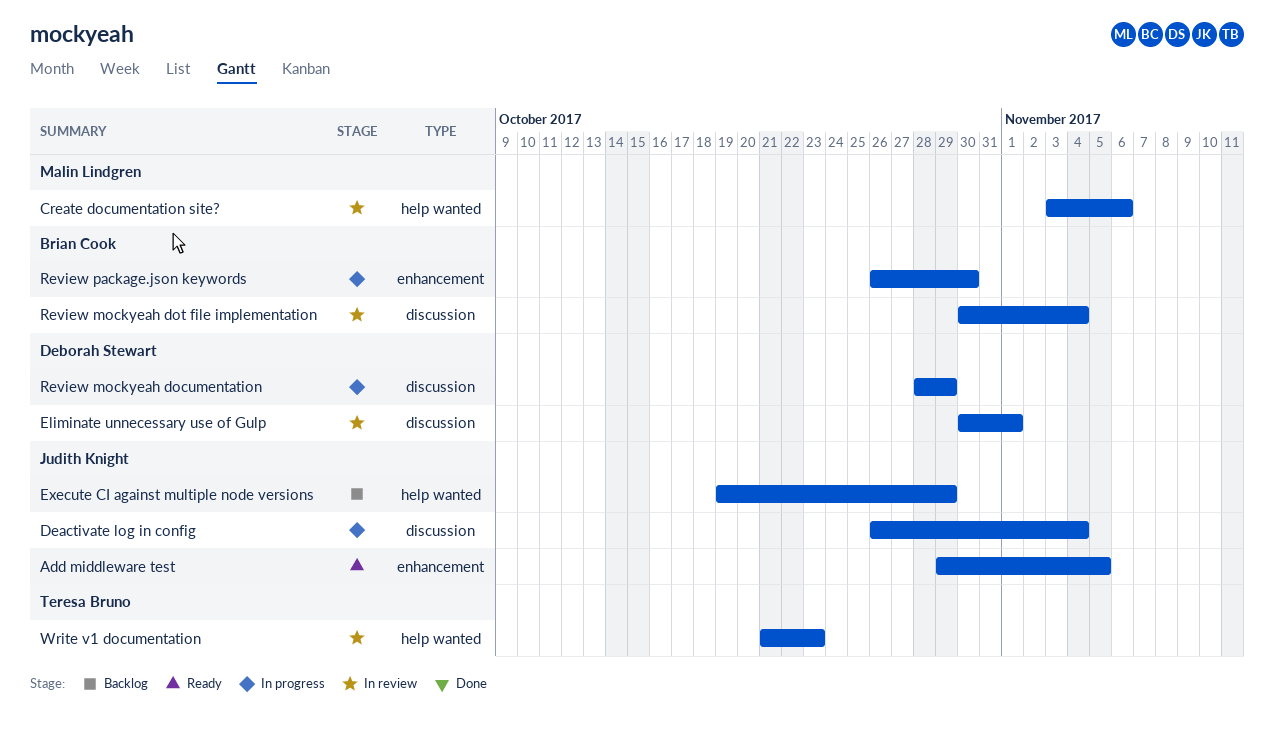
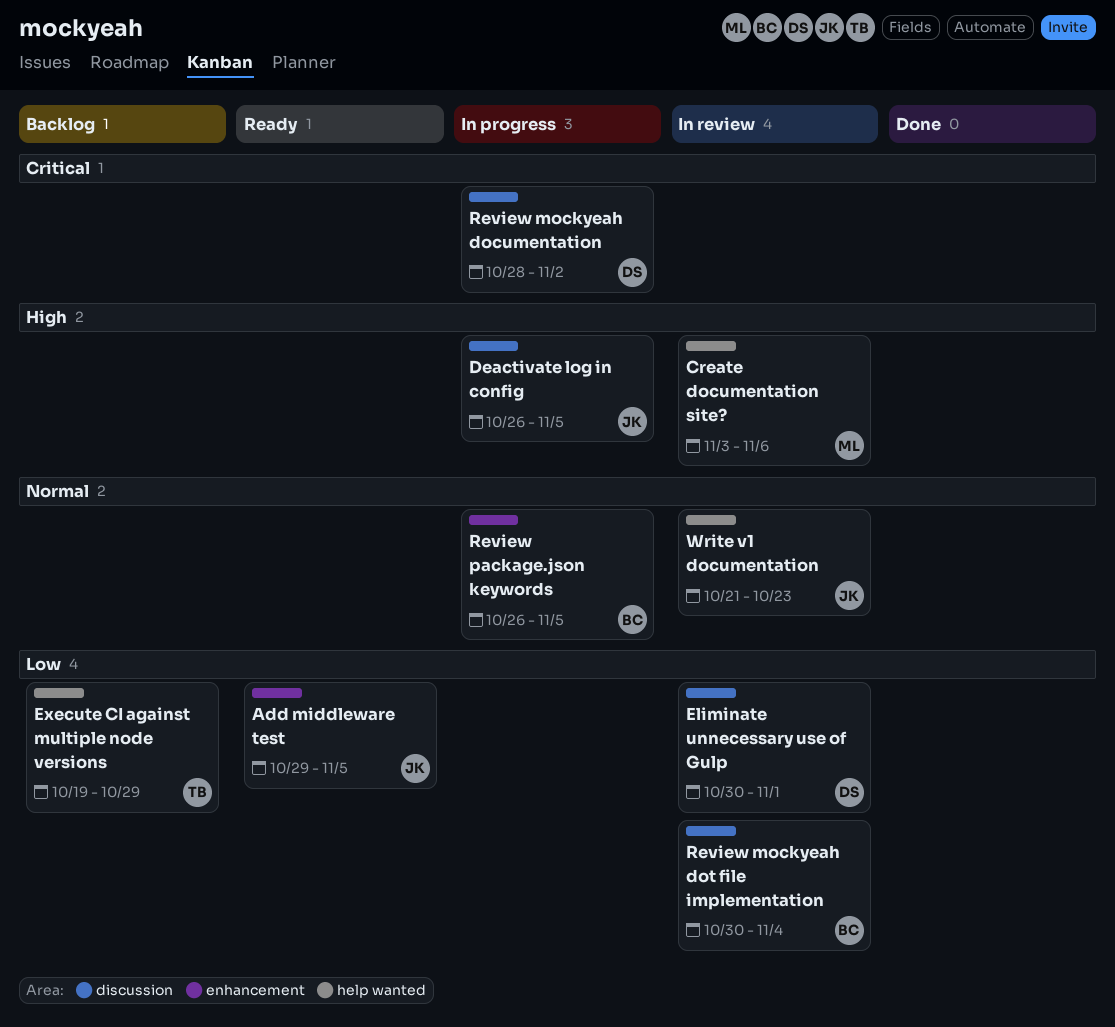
Deactivate log in config, due: Nov 4 -> Nov 5
Execute CI against multiple node versions, owner: Judith Knight -> Teresa Bruno
Review mockyeah documentation, due: Oct 29 -> Nov 2
Review package.json keywords, due: Oct 30 -> Nov 5
Write v1 documentation, owner: Teresa Bruno -> Judith Knight

